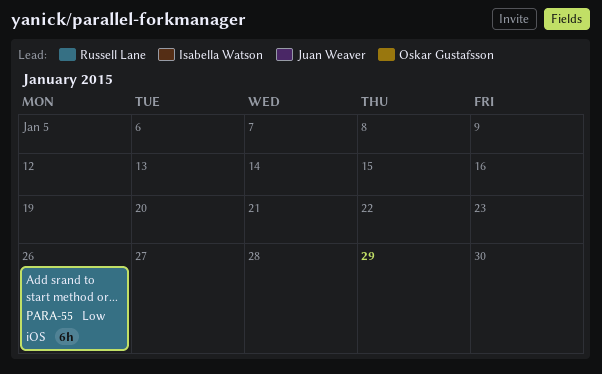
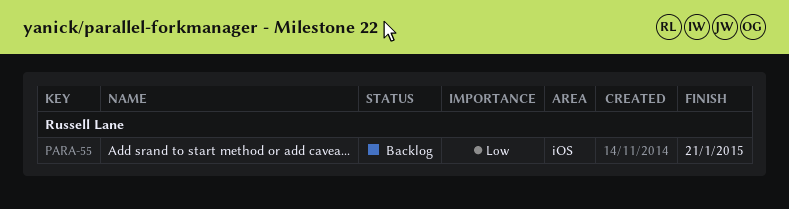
PARA-55, due: Jan 26 -> Jan 21

